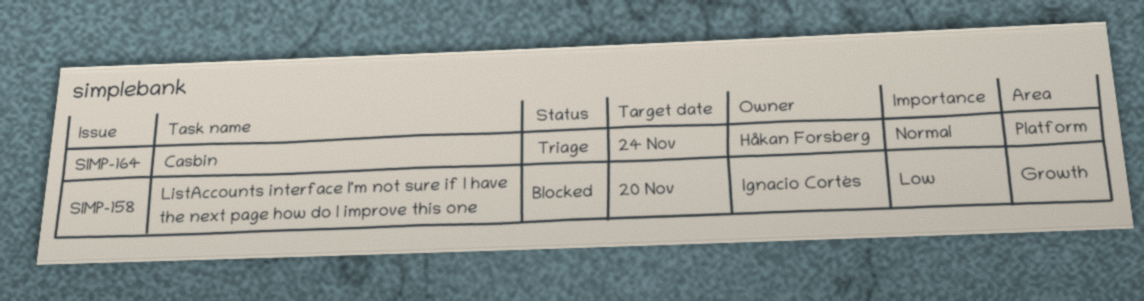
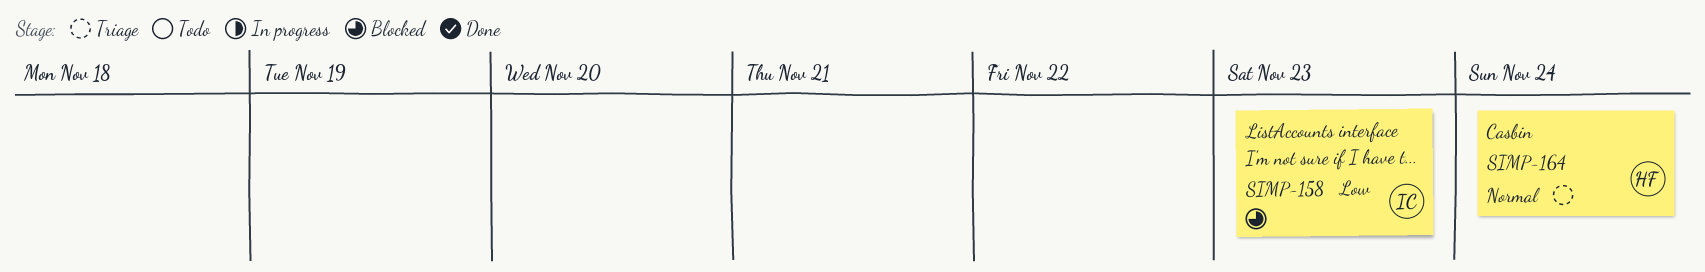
SIMP-158, due: Nov 20 -> Nov 23

